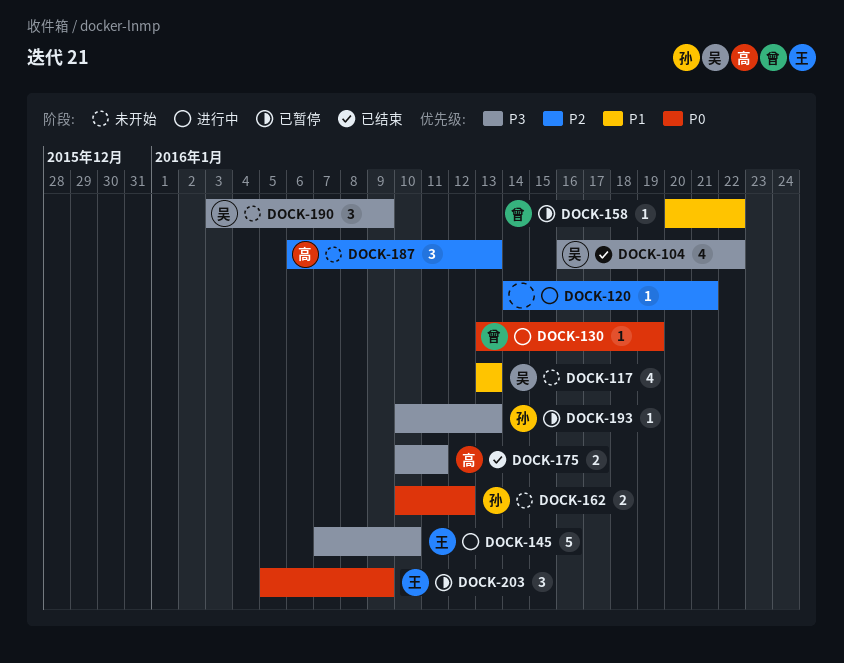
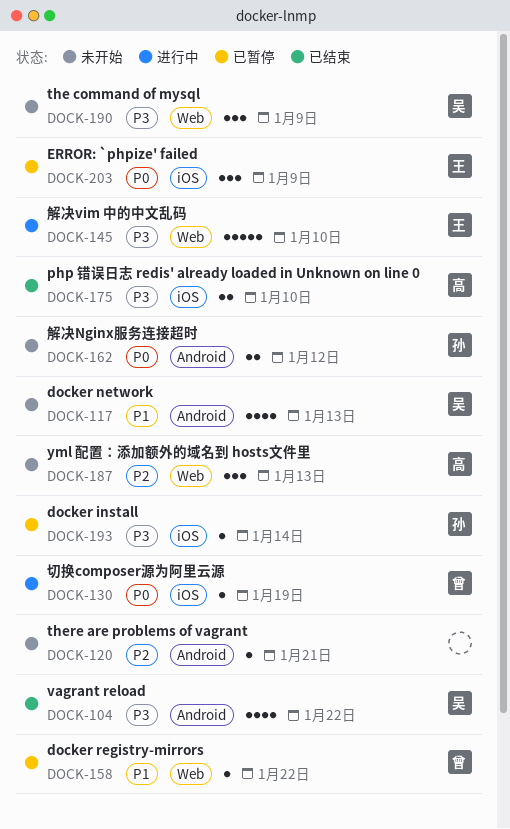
DOCK-120, status: 进行中 -> 未开始
DOCK-175, due: Jan 11 -> Jan 10
DOCK-193, due: Jan 13 -> Jan 14

